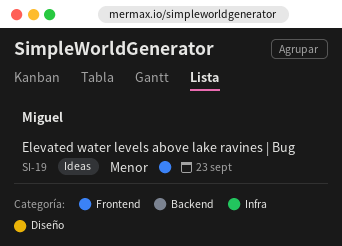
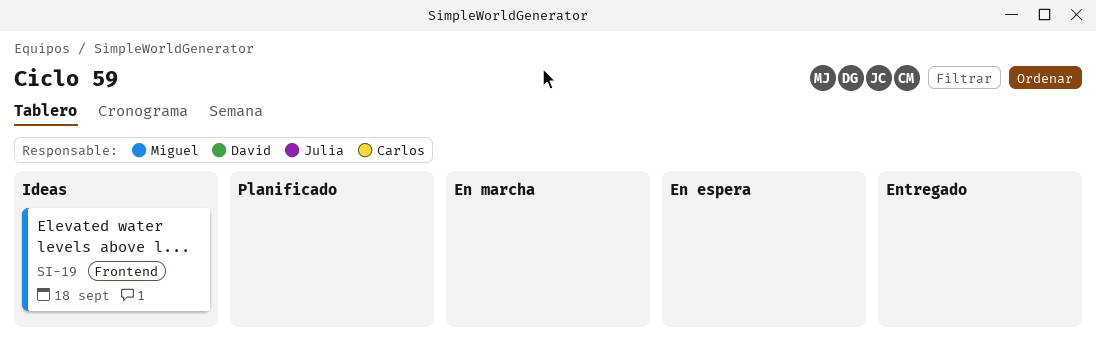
SI-19, due: Sep 23 -> Sep 18

